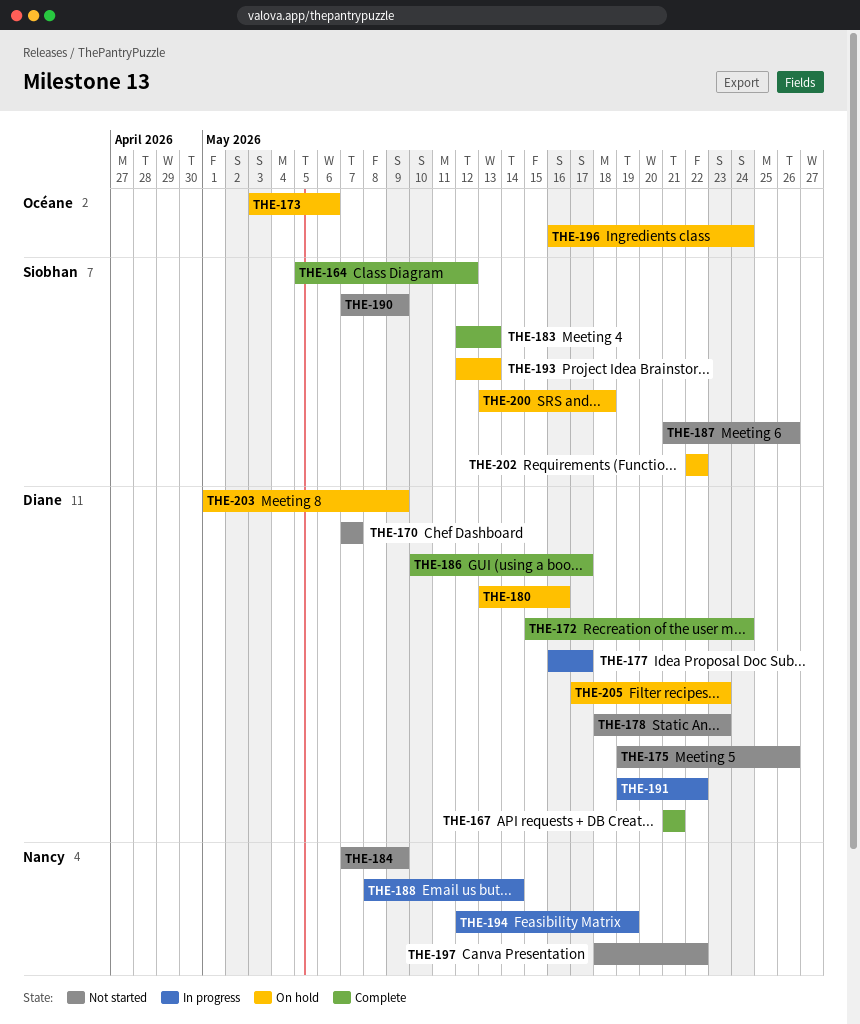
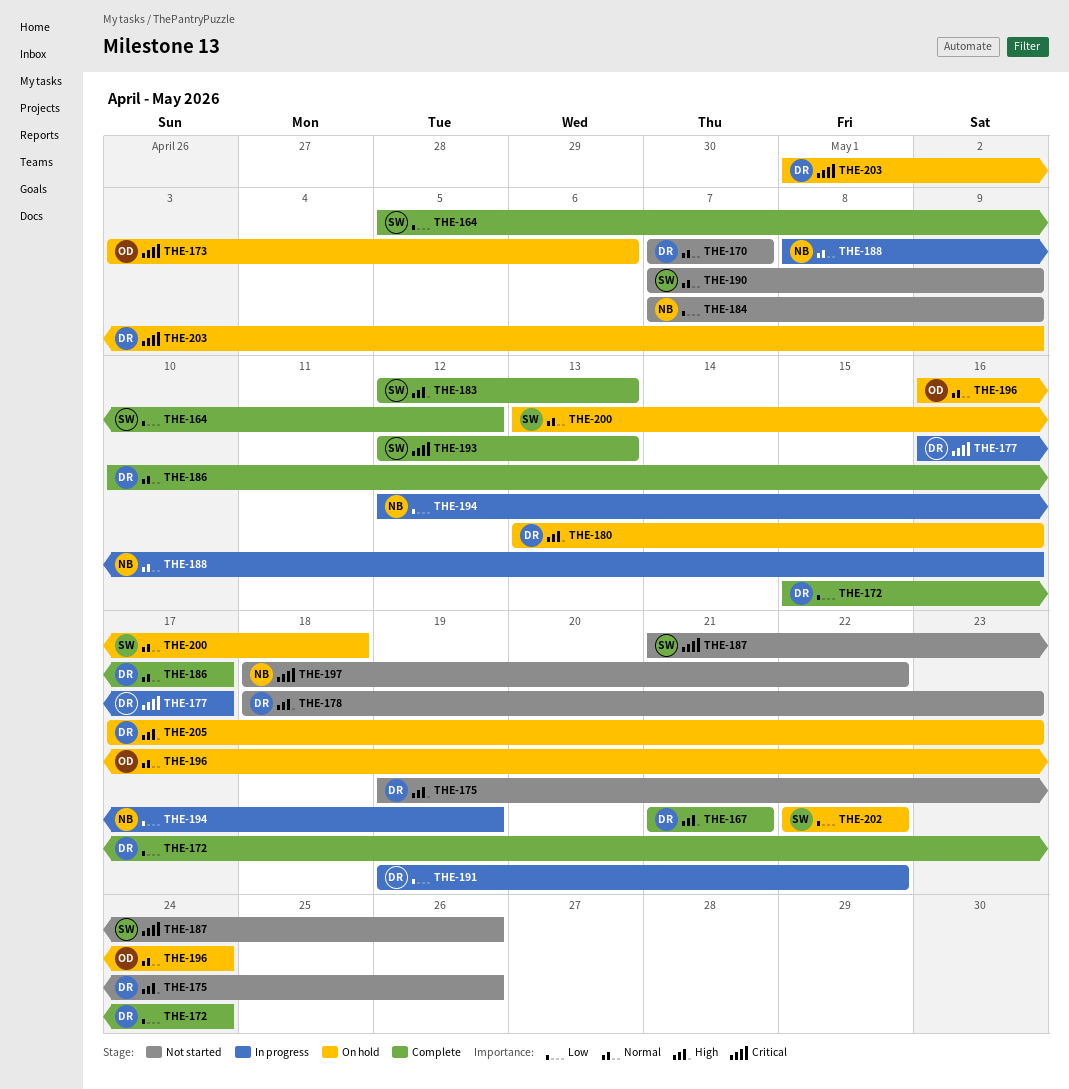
THE-188, due: May 14 -> May 16
THE-193, status: On hold -> Complete

